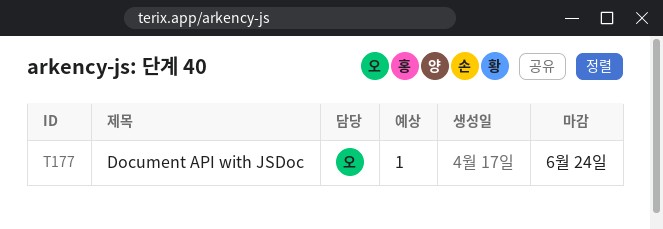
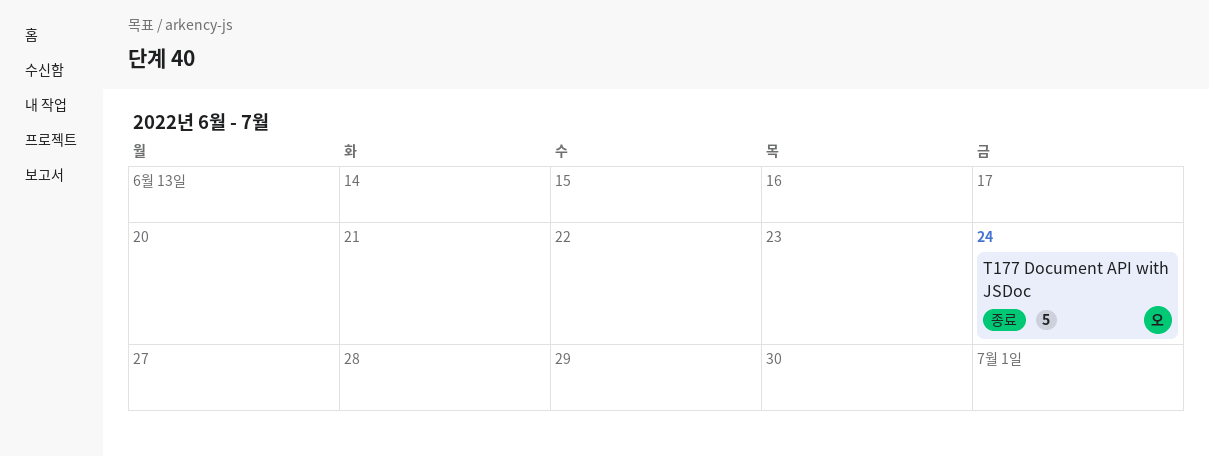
T177, estimate: 1 -> 5

